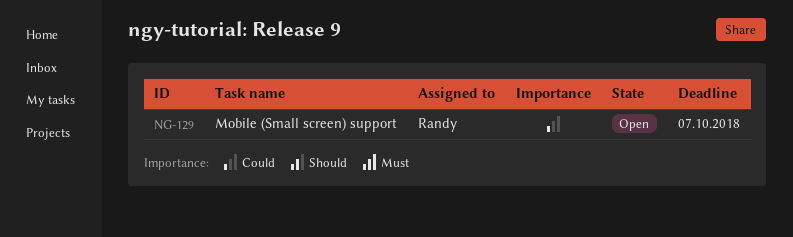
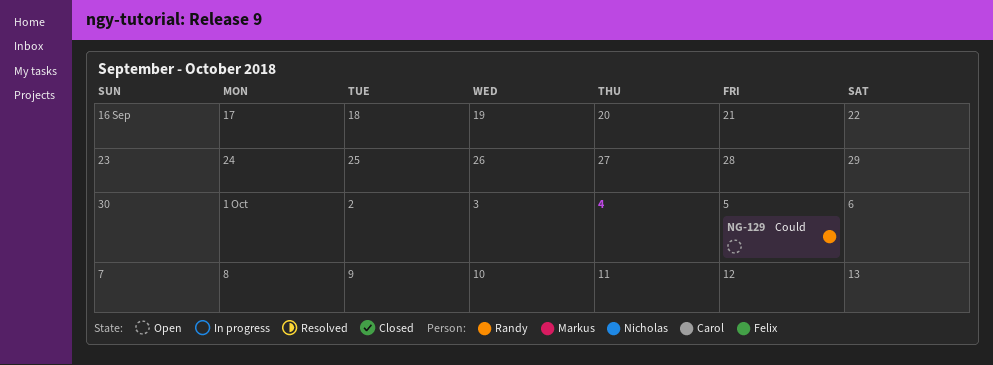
NG-129, due: Oct 7 -> Oct 5

